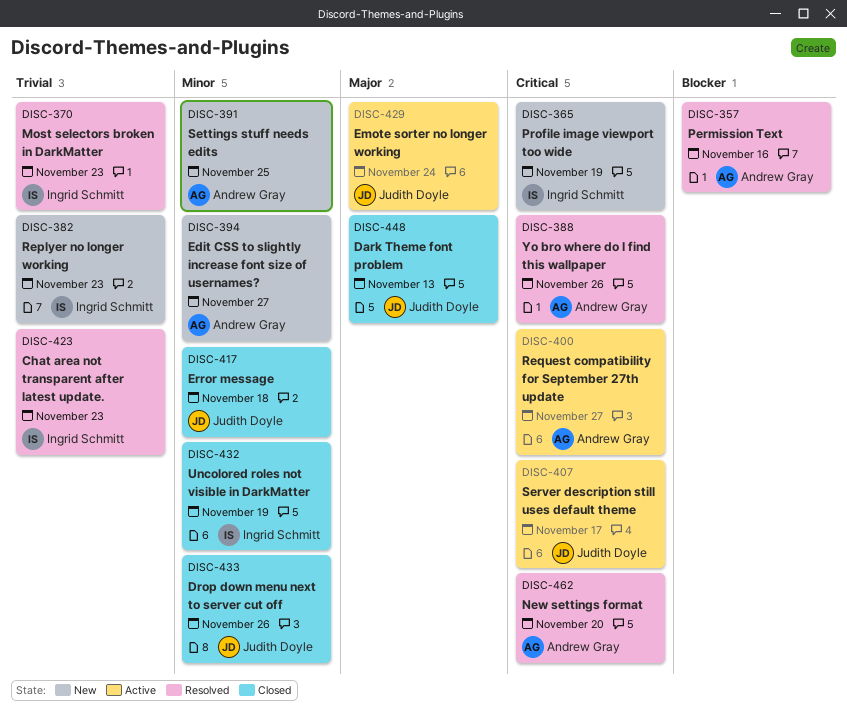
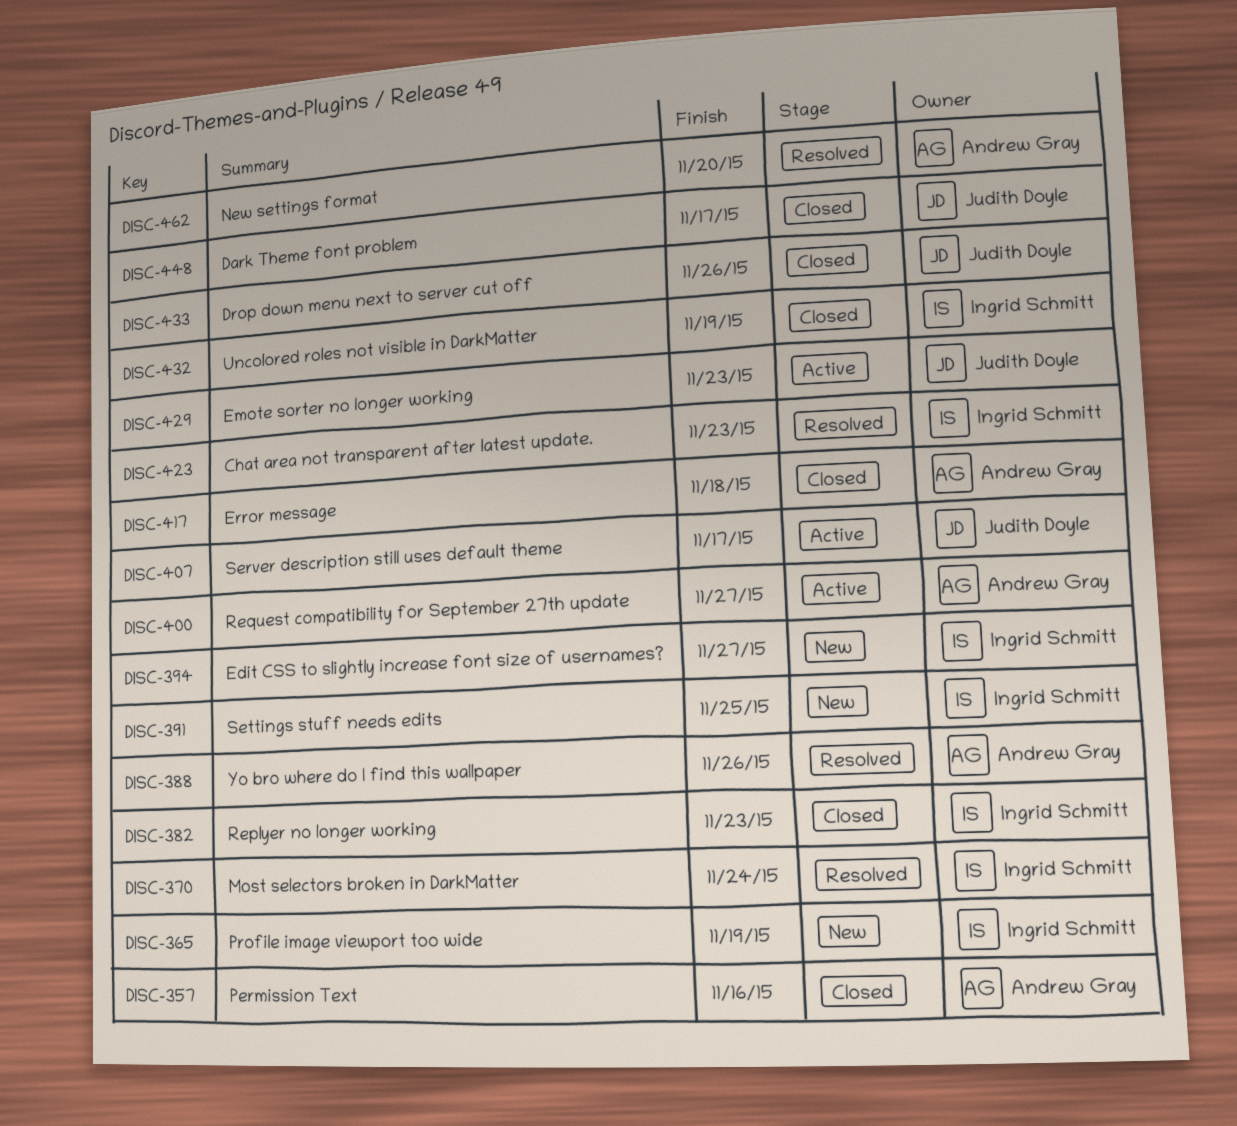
DISC-357, status: Resolved -> Closed
DISC-370, due: Nov 23 -> Nov 24
DISC-382, status: New -> Closed
DISC-391, owner: Andrew Gray -> Ingrid Schmitt
DISC-394, owner: Andrew Gray -> Ingrid Schmitt
DISC-417, owner: Judith Doyle -> Andrew Gray
DISC-429, due: Nov 24 -> Nov 23
DISC-448, due: Nov 13 -> Nov 17

